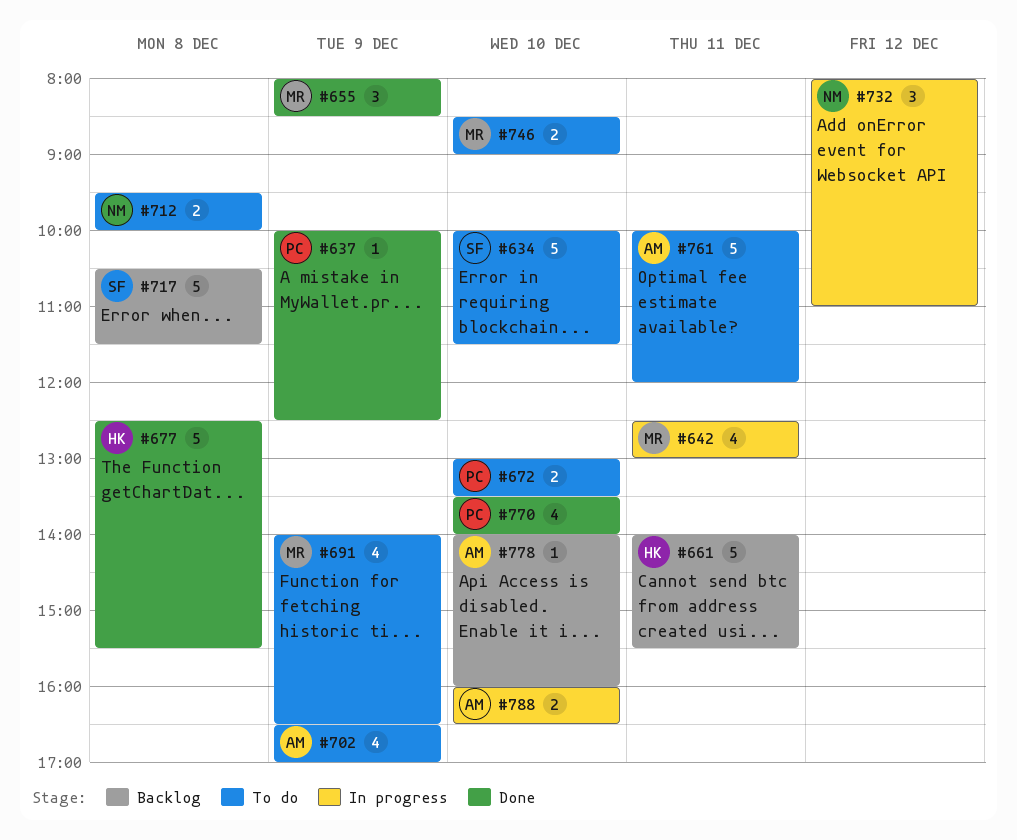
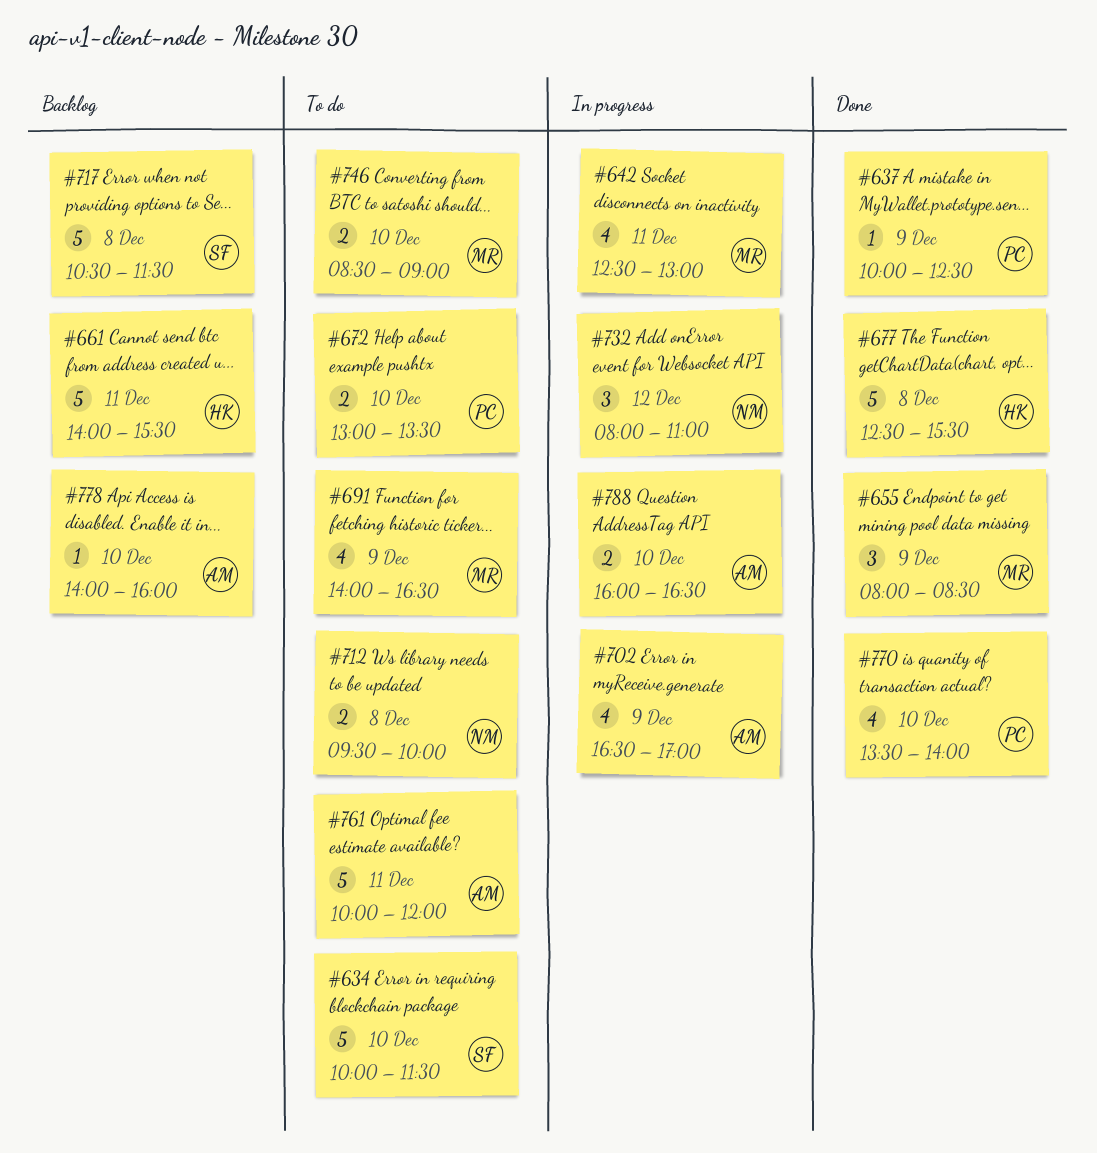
#702, status: To do -> In progress

